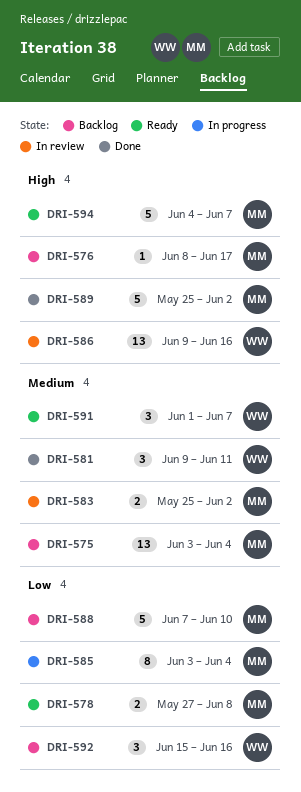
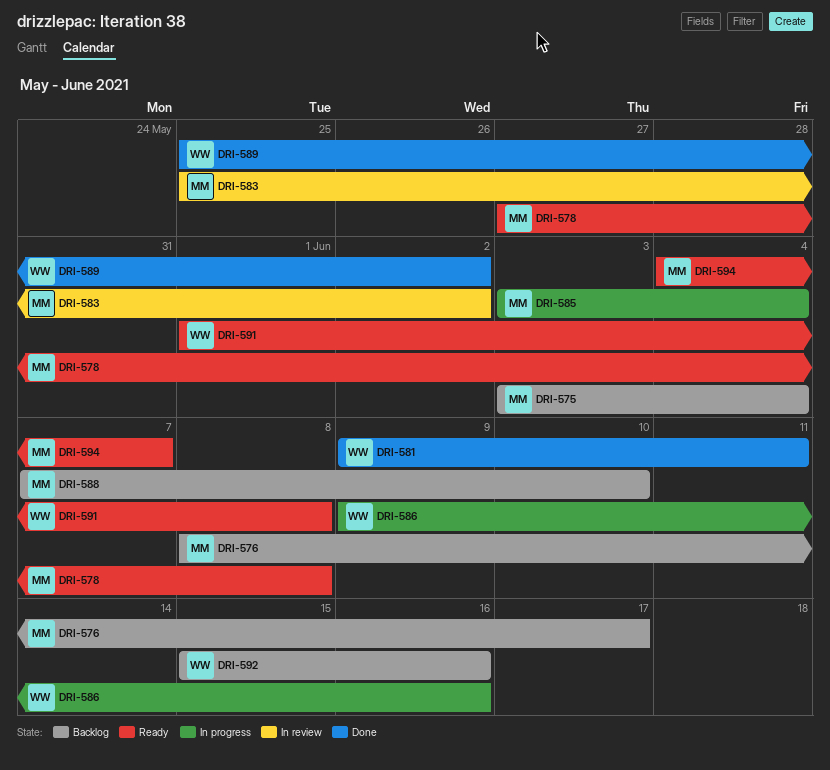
DRI-586, status: In review -> In progress
DRI-589, owner: MM -> WW
DRI-591, due: Jun 7 -> Jun 8

